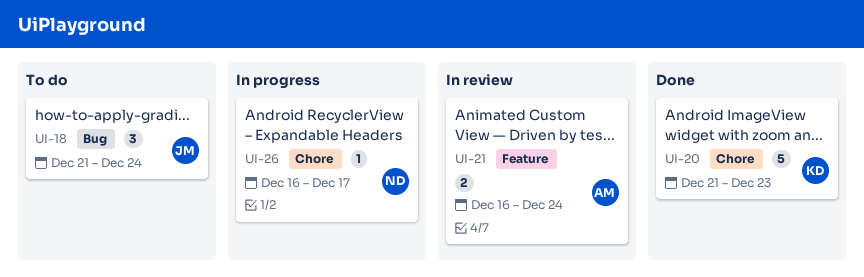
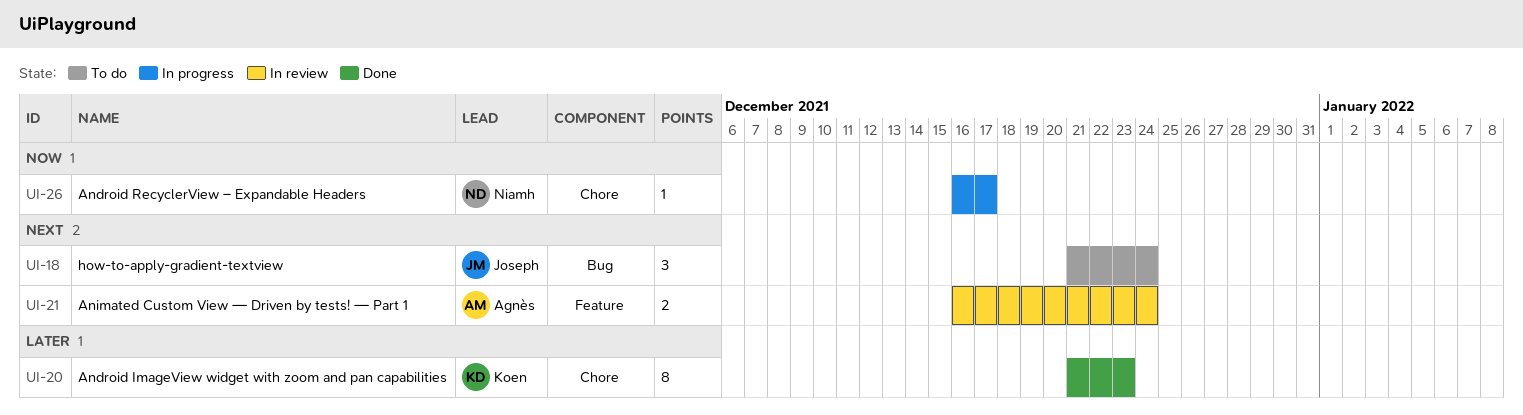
UI-20, estimate: 5 -> 8

